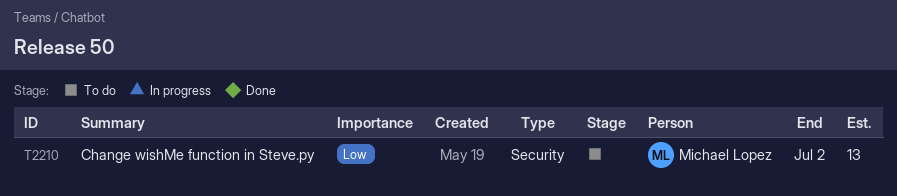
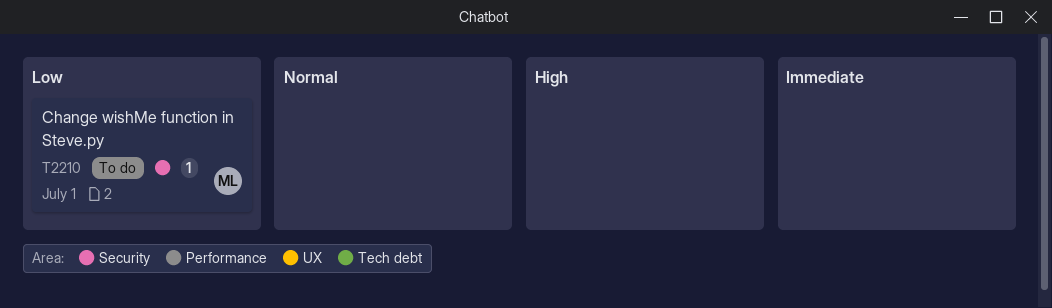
T2210, estimate: 13 -> 1
T2210, due: Jul 2 -> Jul 1

